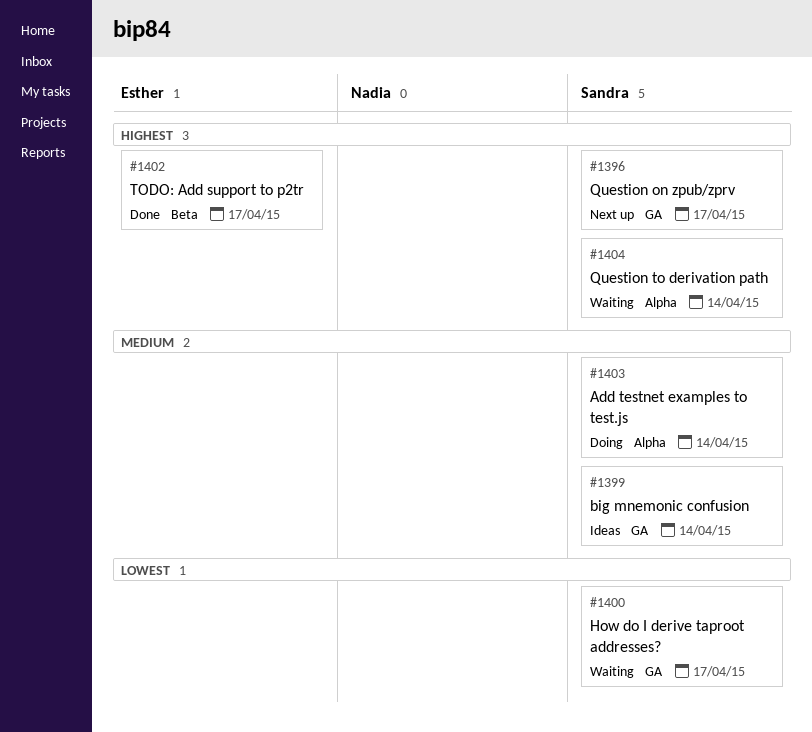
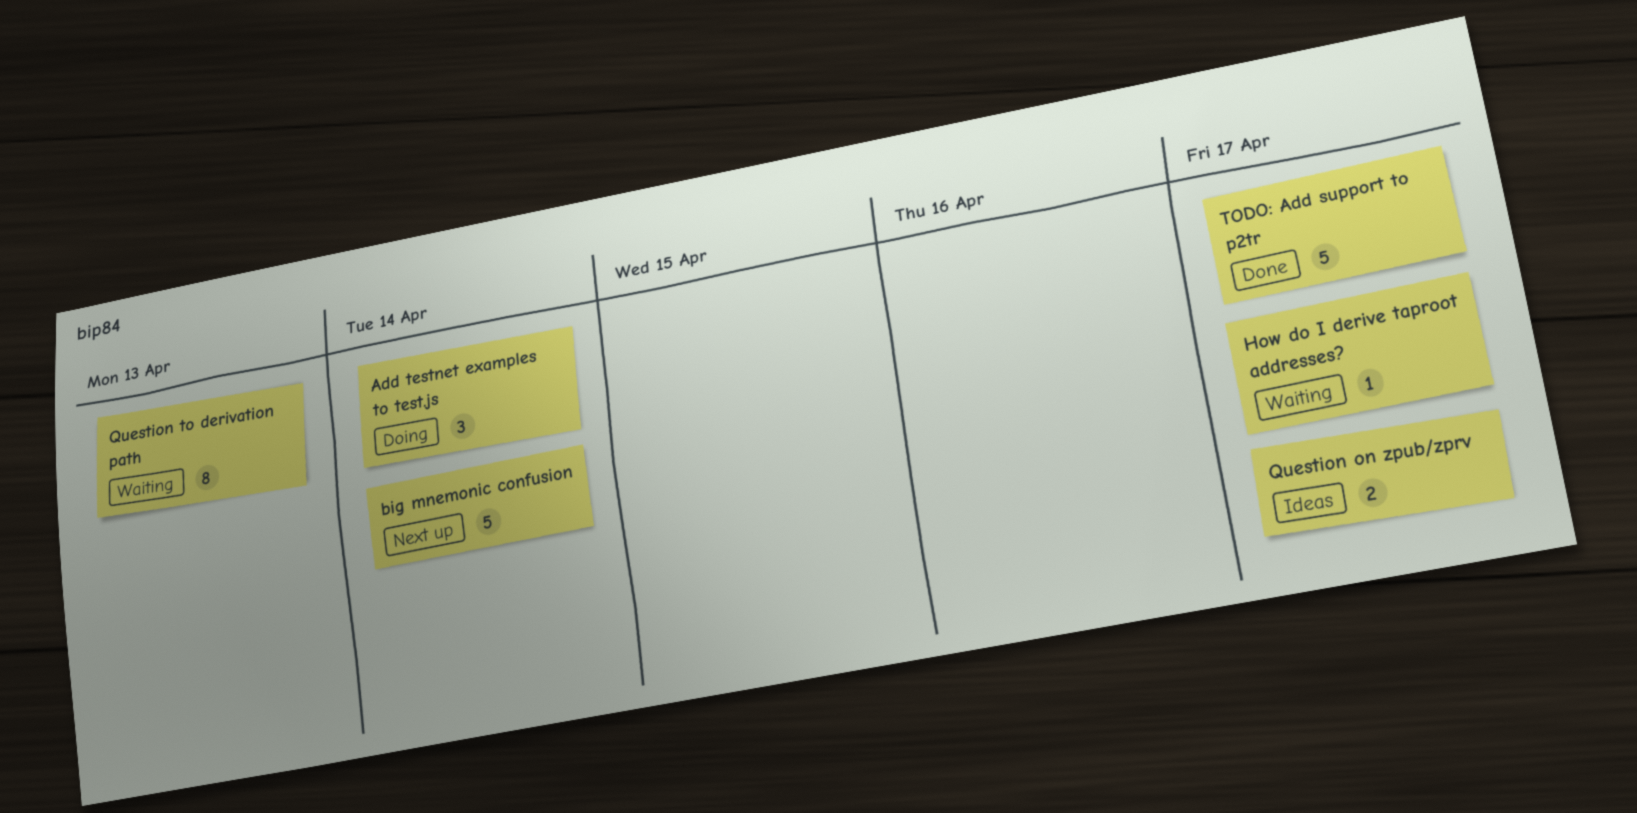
big mnemonic confusion, status: Ideas -> Next up
Question on zpub/zprv, status: Next up -> Ideas
Question to derivation path, due: Apr 14 -> Apr 13

